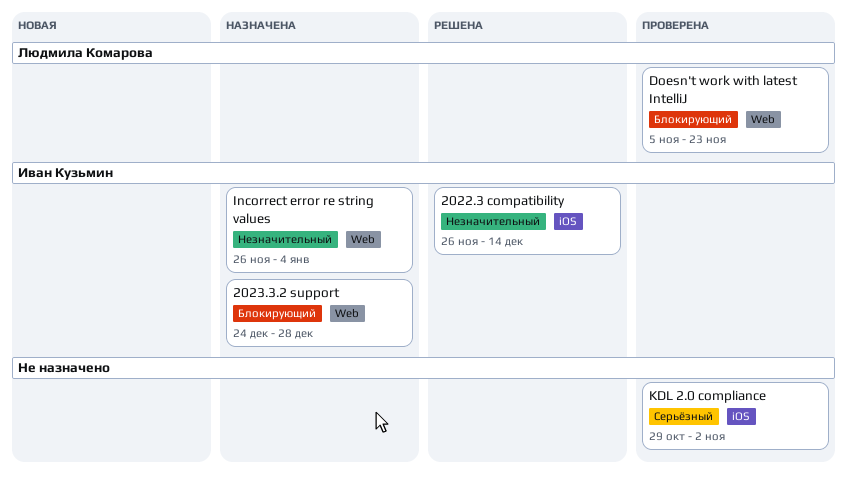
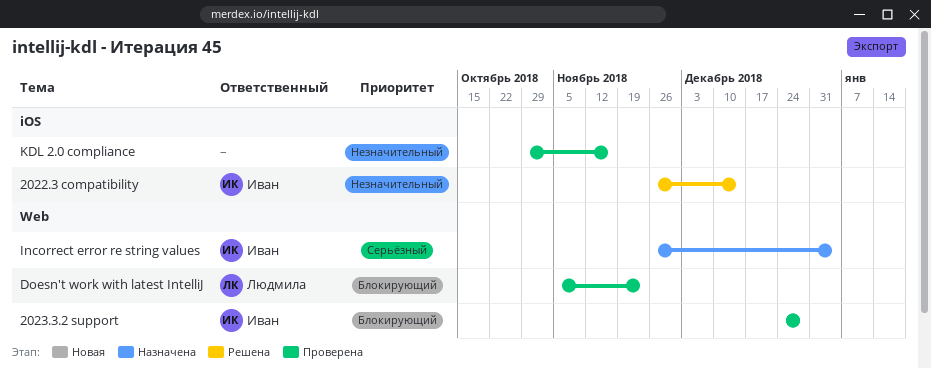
2023.3.2 support, status: Назначена -> Проверена
Incorrect error re string values, priority: Незначительный -> Серьёзный
KDL 2.0 compliance, priority: Серьёзный -> Незначительный
KDL 2.0 compliance, due: Nov 2 -> Nov 16

